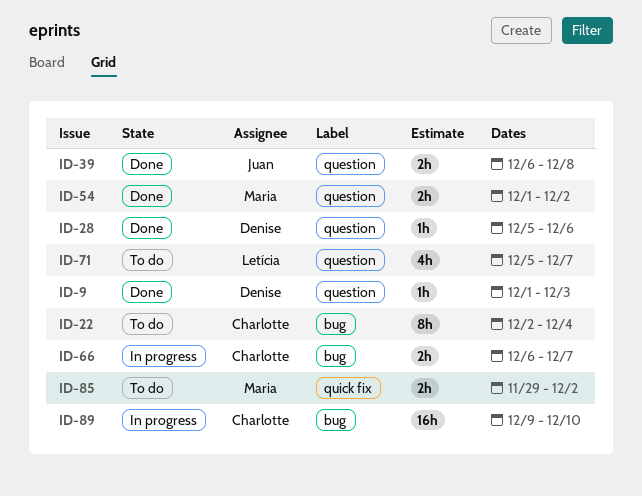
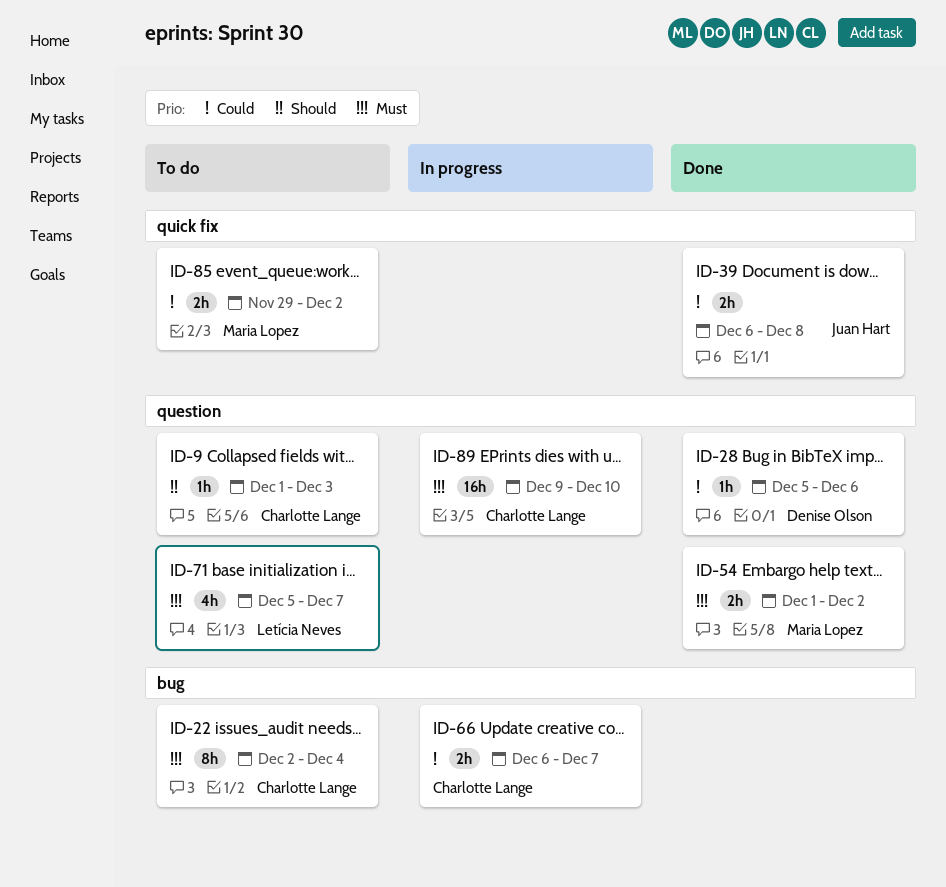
ID-9, status: Done -> To do
ID-9, owner: Denise Olson -> Charlotte Lange
ID-39, label: question -> quick fix
ID-89, label: bug -> question

